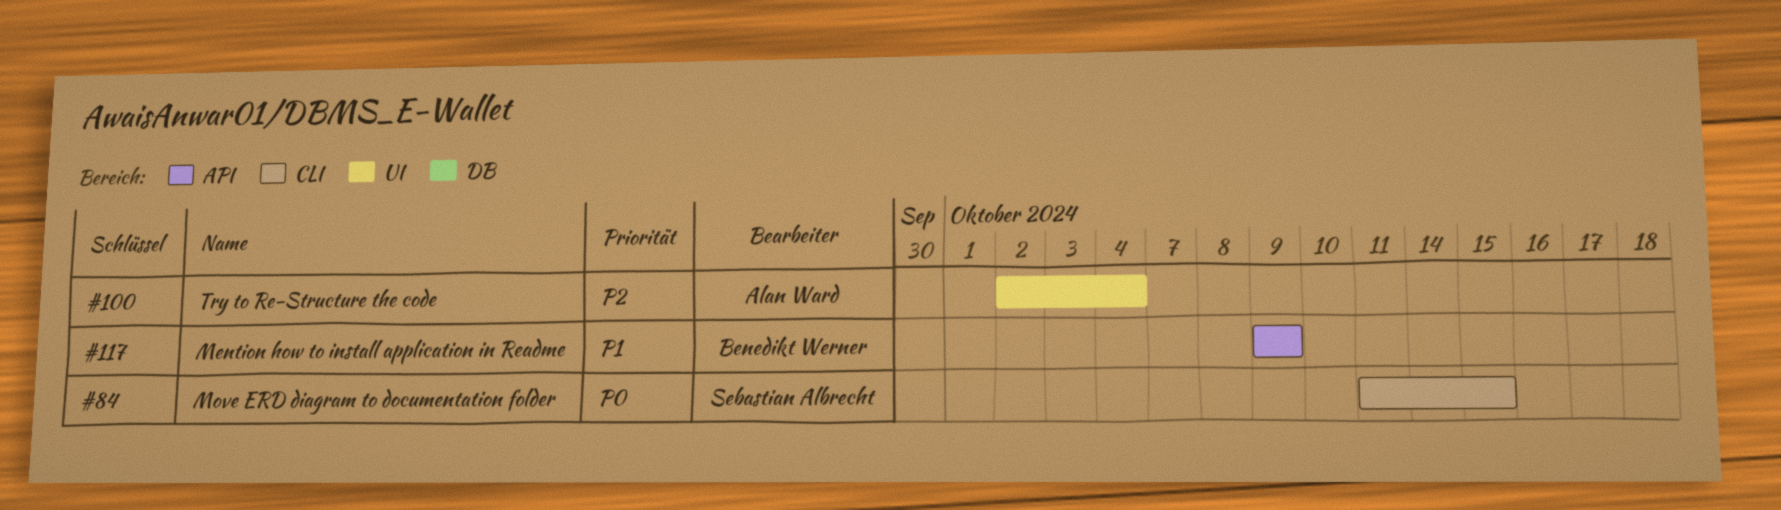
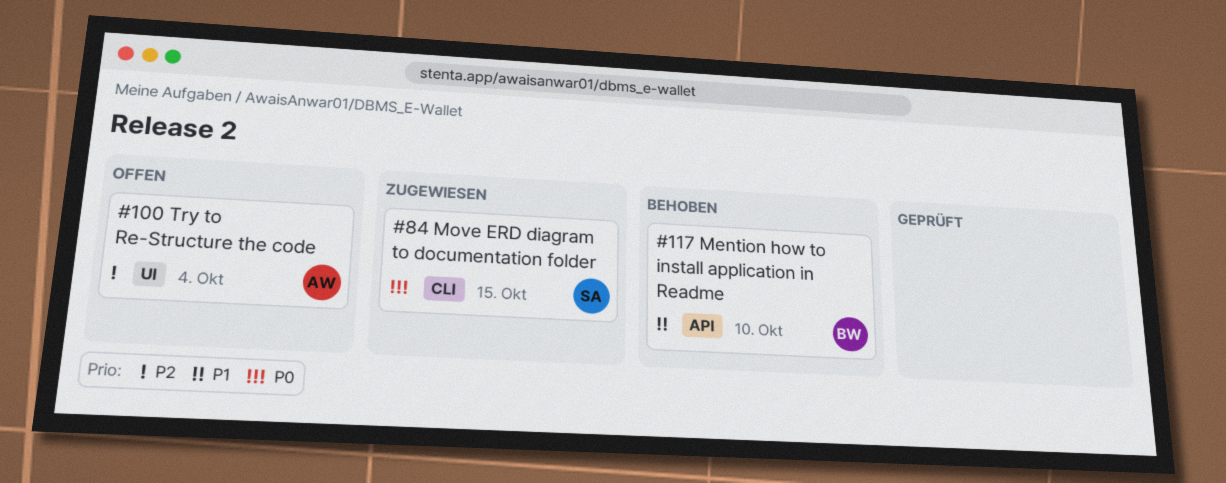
#117, due: Oct 9 -> Oct 10

